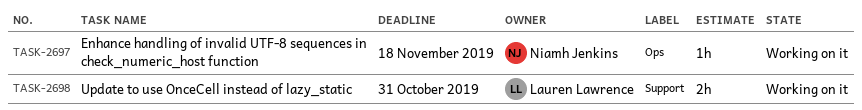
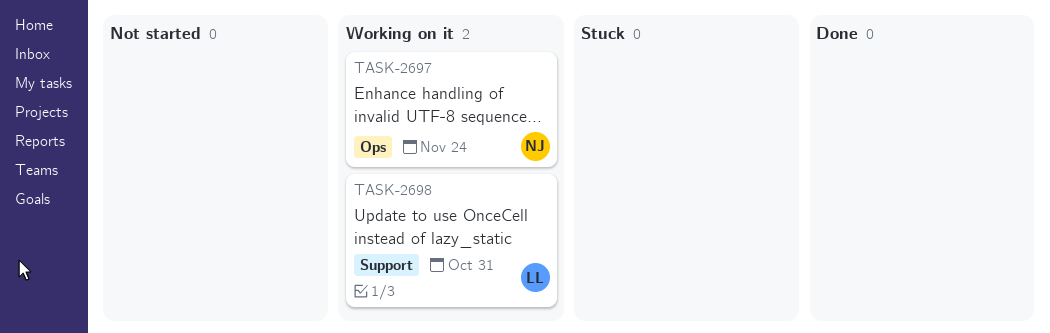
TASK-2697, due: Nov 18 -> Nov 24

